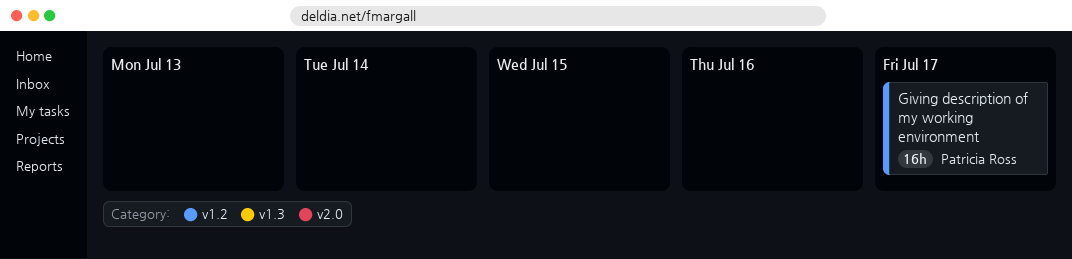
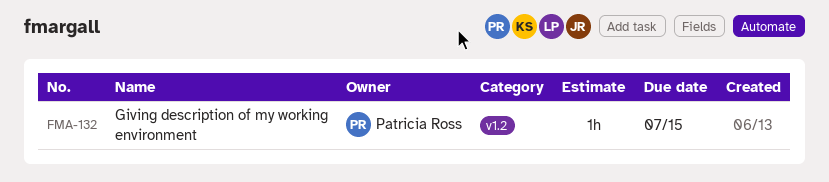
Giving description of my working environment, estimate: 16h -> 1h
Giving description of my working environment, due: Jul 17 -> Jul 15

